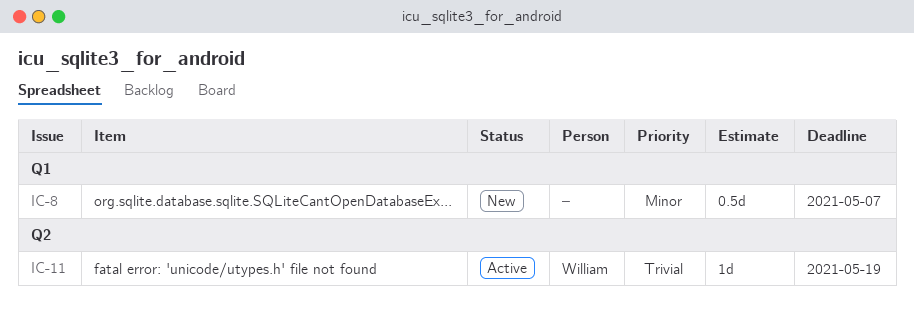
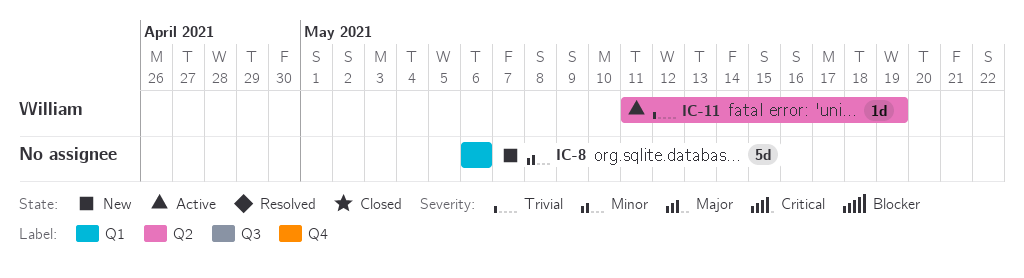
IC-8, estimate: 0.5d -> 5d
IC-8, due: May 7 -> May 6

